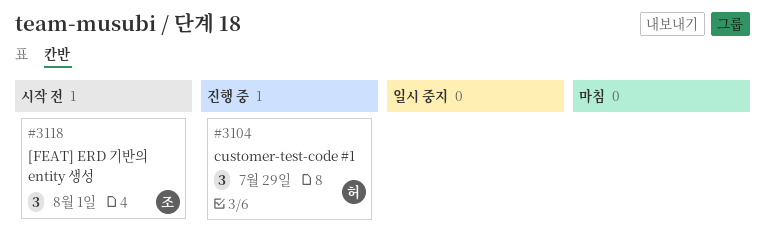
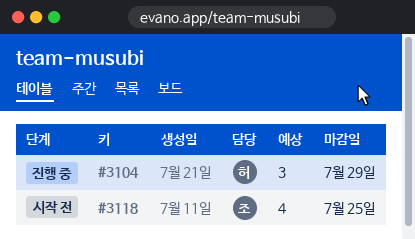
#3118, estimate: 3 -> 4
#3118, due: Aug 1 -> Jul 25

